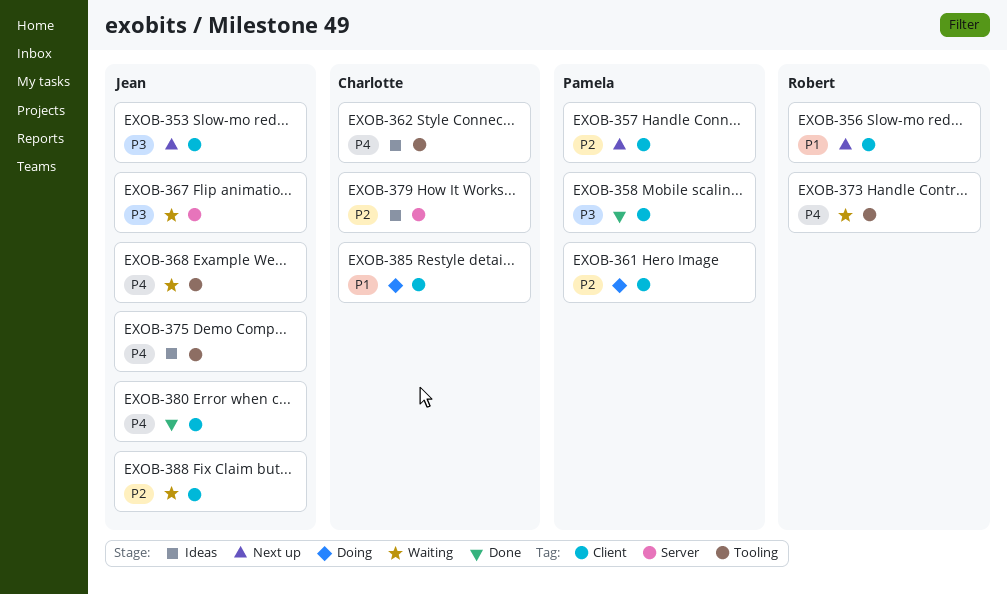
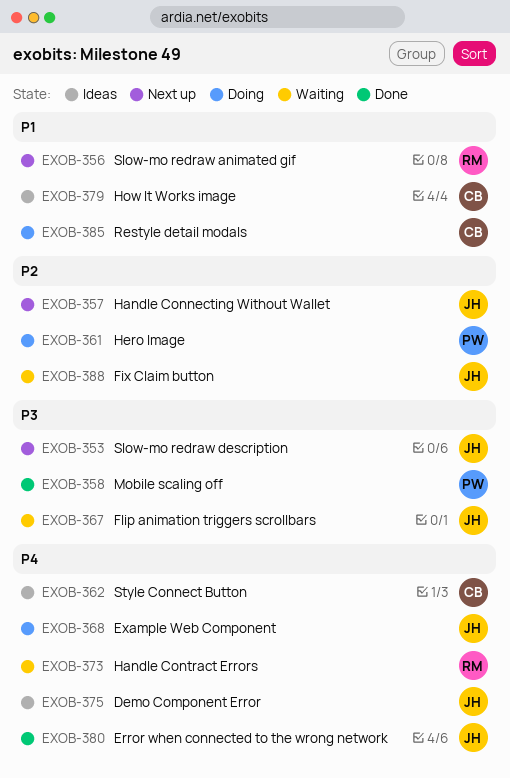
EXOB-357, owner: Pamela -> Jean
EXOB-368, status: Waiting -> Doing
EXOB-379, priority: P2 -> P1

